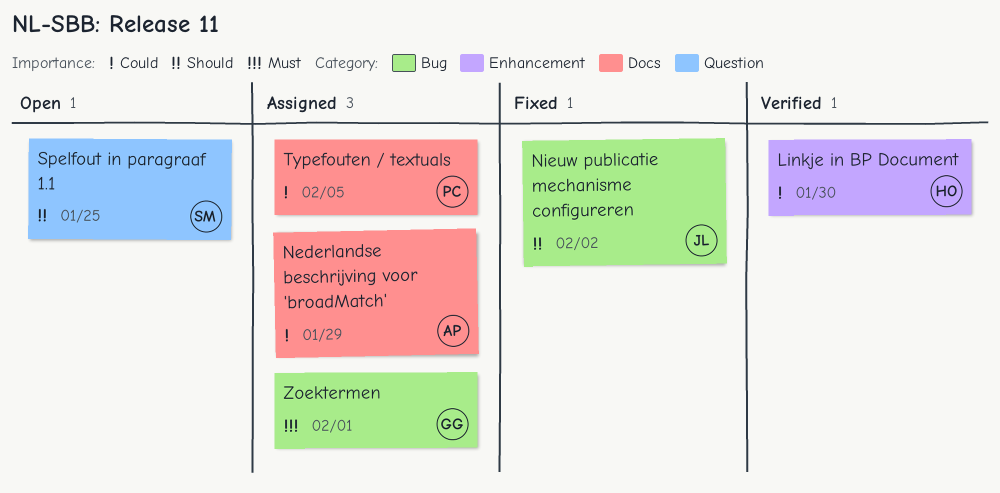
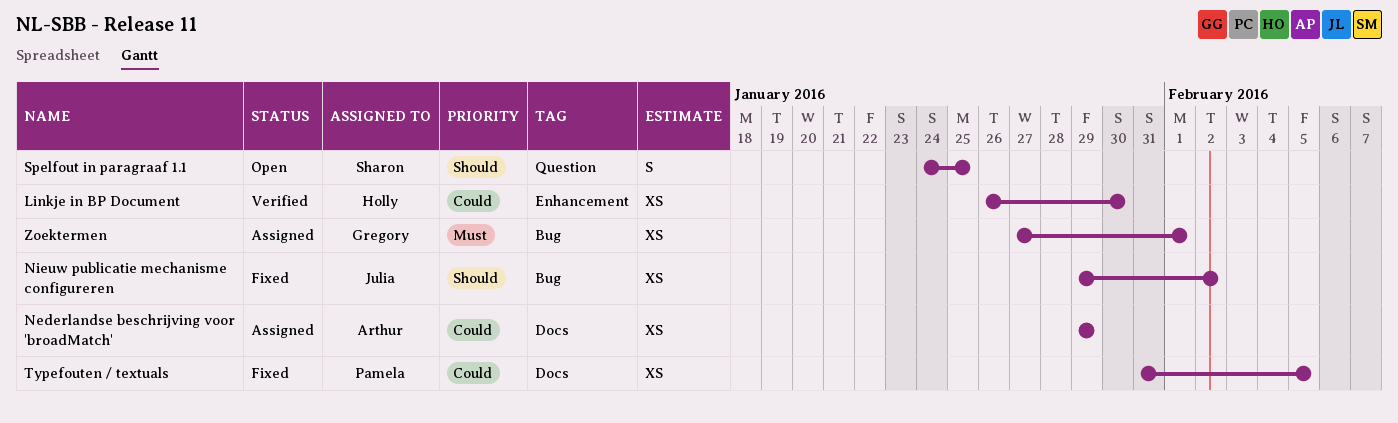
Typefouten / textuals, status: Assigned -> Fixed

